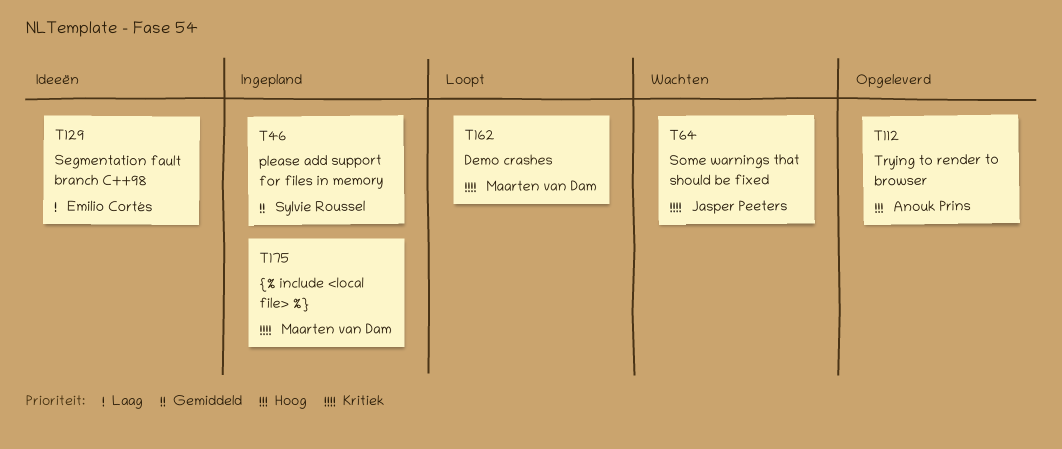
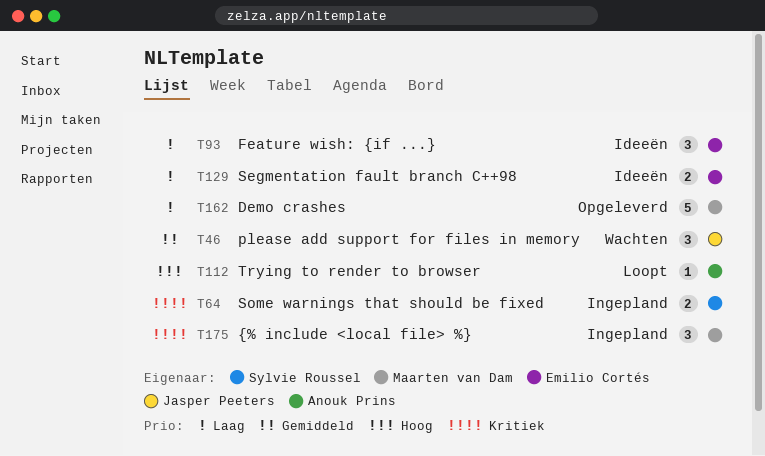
T46, status: Ingepland -> Wachten
T46, owner: Sylvie Roussel -> Jasper Peeters
T64, status: Wachten -> Ingepland
T64, owner: Jasper Peeters -> Sylvie Roussel
T93: none -> present
T112, status: Opgeleverd -> Loopt
T162, status: Loopt -> Opgeleverd
T162, priority: Kritiek -> Laag

